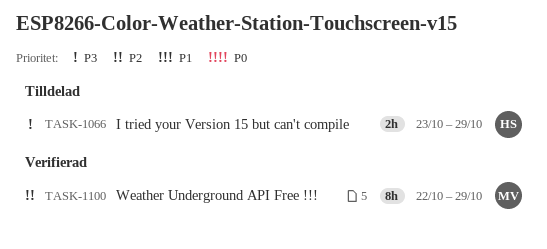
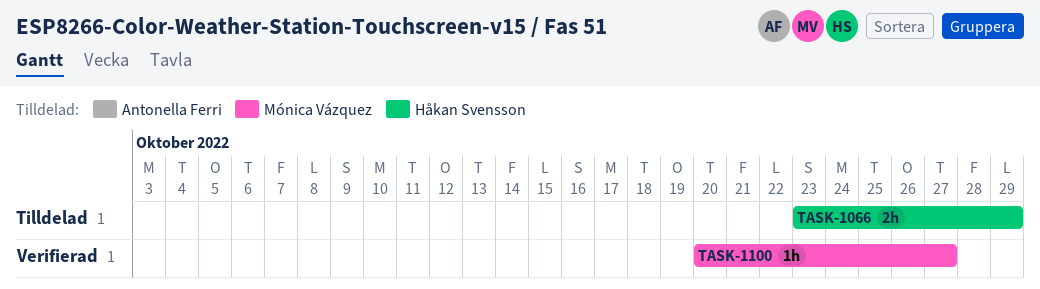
TASK-1100, estimate: 8h -> 1h
TASK-1100, start: Oct 22 -> Oct 20
TASK-1100, due: Oct 29 -> Oct 27

